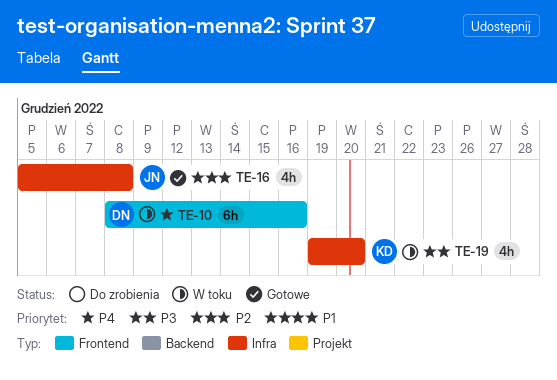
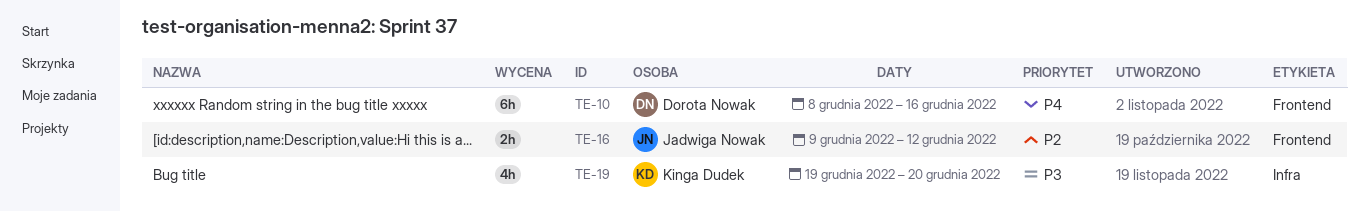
TE-16, label: Infra -> Frontend
TE-16, estimate: 4h -> 2h
TE-16, start: Dec 5 -> Dec 9
TE-16, due: Dec 8 -> Dec 12

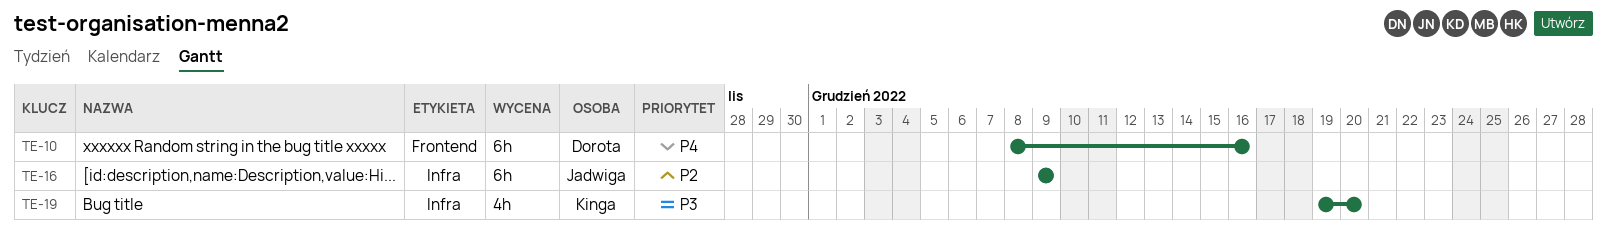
TE-16, label: Frontend -> Infra
TE-16, estimate: 2h -> 6h
TE-16, due: Dec 12 -> Dec 9

